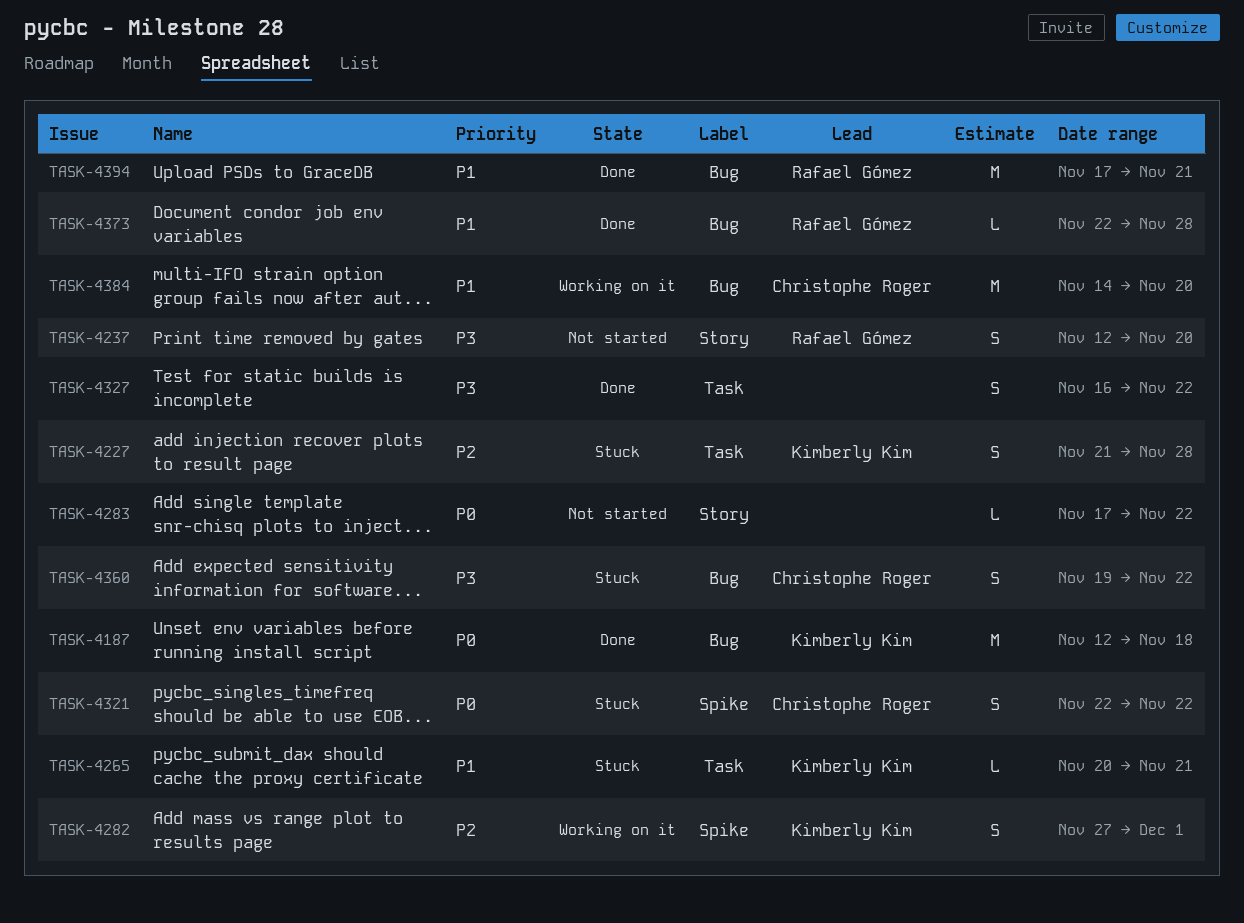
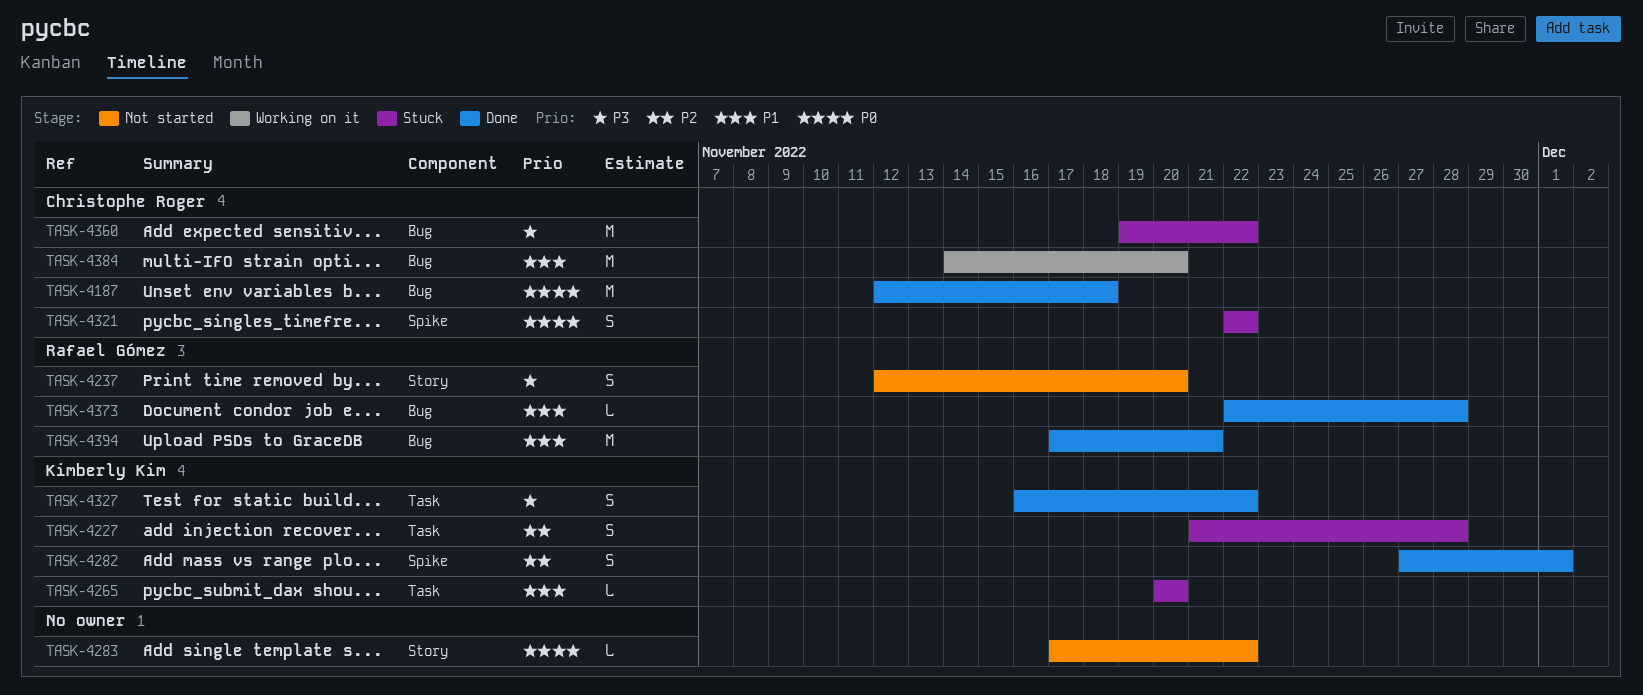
TASK-4187, owner: Kimberly Kim -> Christophe Roger
TASK-4265, due: Nov 21 -> Nov 20
TASK-4282, status: Working on it -> Done
TASK-4327, owner: none -> Kimberly Kim
TASK-4360, estimate: S -> M

